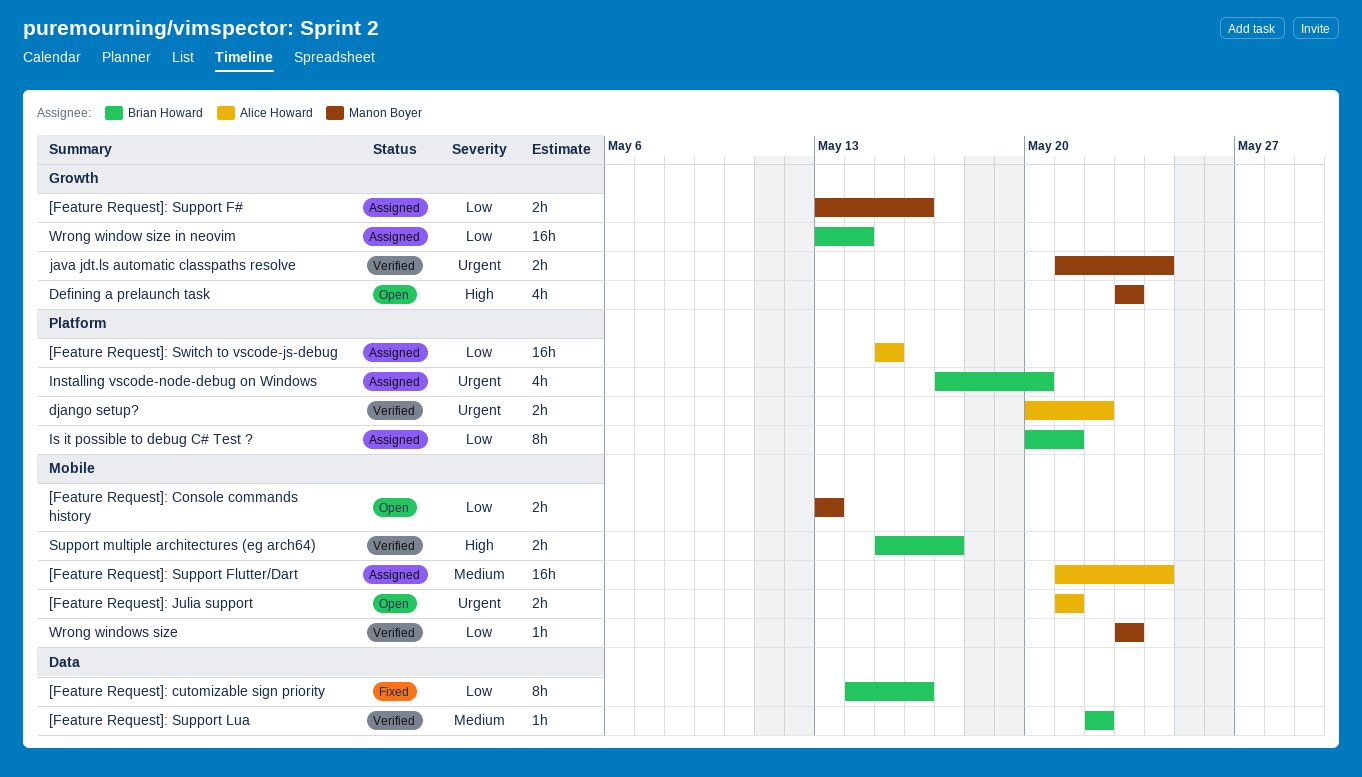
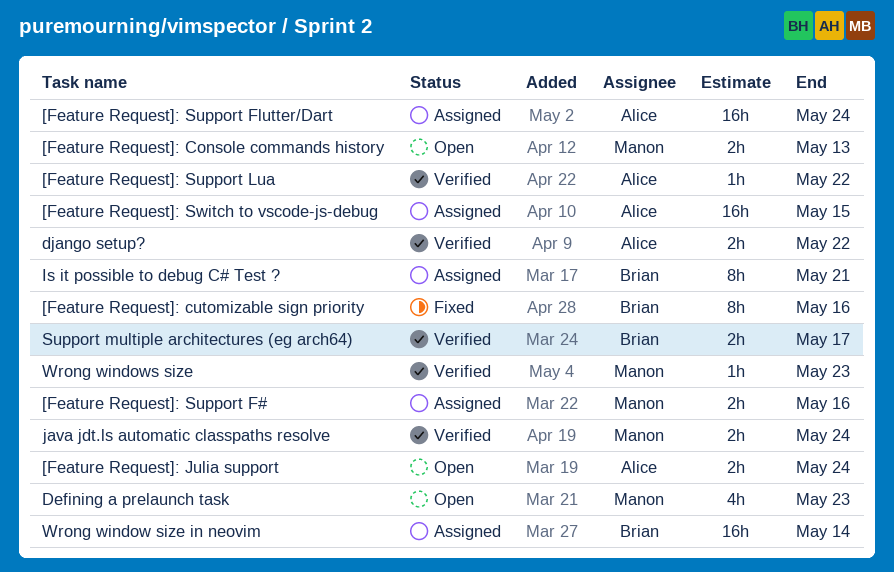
[Feature Request]: Julia support, due: May 21 -> May 24
[Feature Request]: Support Lua, owner: Brian Howard -> Alice Howard
Installing vscode-node-debug on Windows: present -> none

